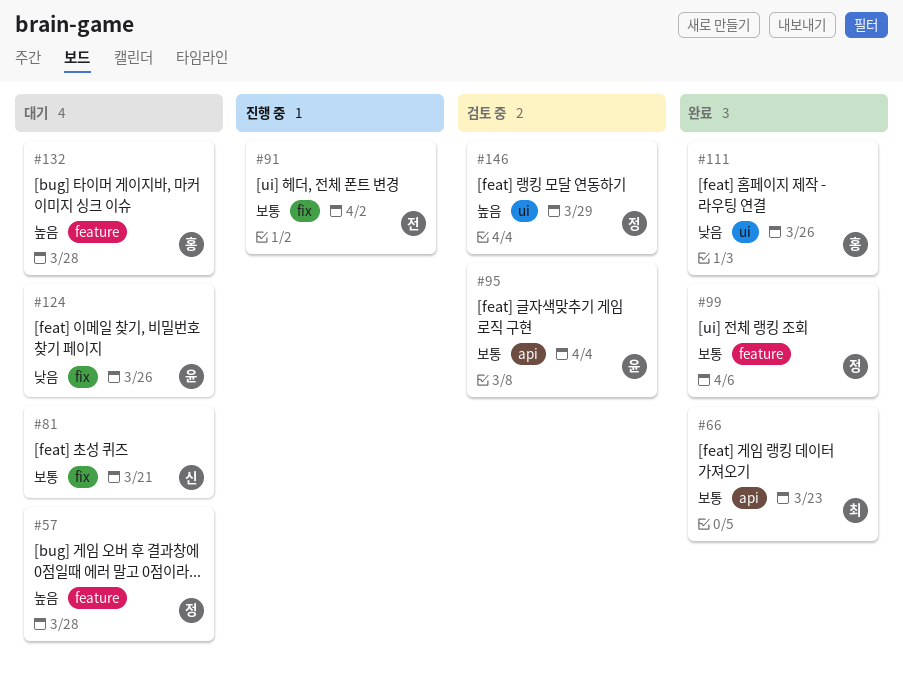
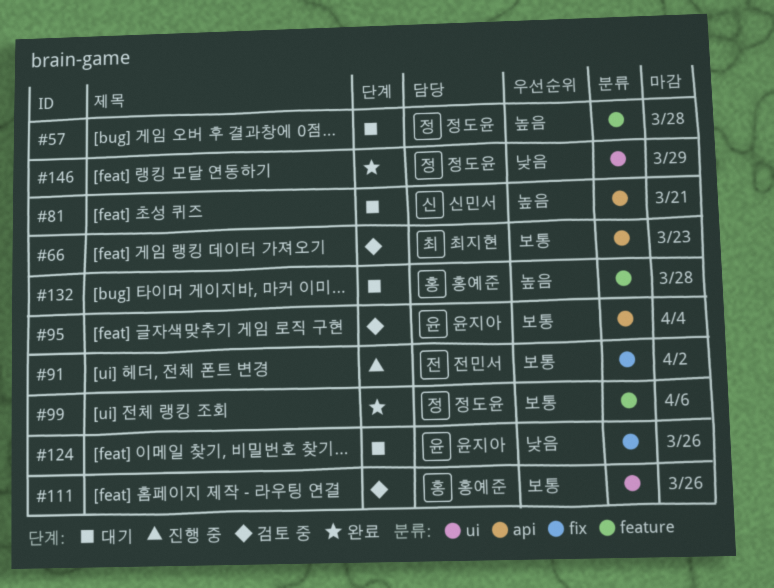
#66, status: 완료 -> 검토 중
#81, priority: 보통 -> 높음
#81, label: fix -> api
#111, status: 완료 -> 검토 중
#111, priority: 낮음 -> 보통
#146, status: 검토 중 -> 완료
#146, priority: 높음 -> 낮음

